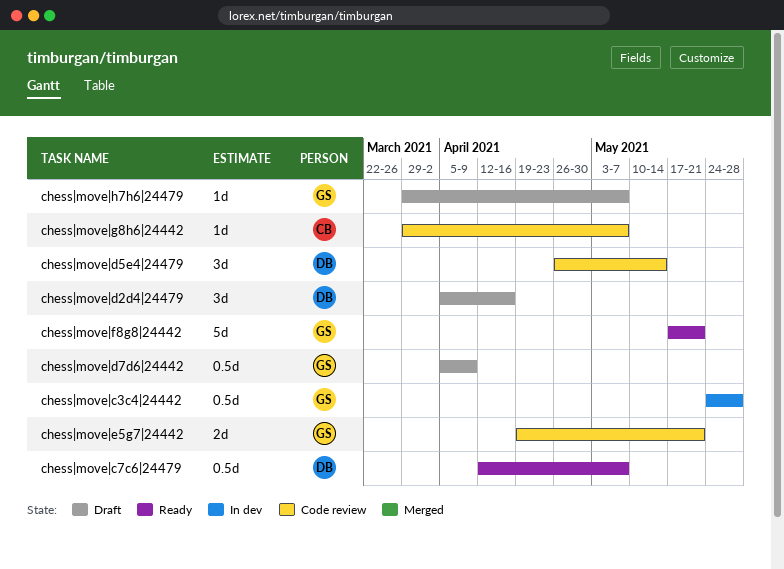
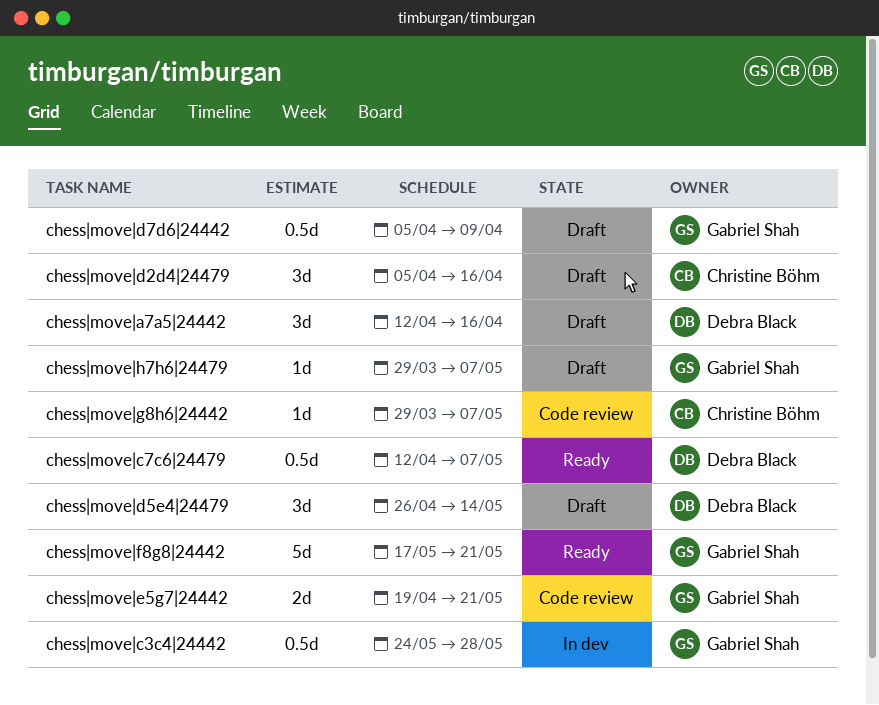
chess|move|a7a5|24442: none -> present
chess|move|d2d4|24479, owner: Debra Black -> Christine Böhm
chess|move|d5e4|24479, status: Code review -> Draft

